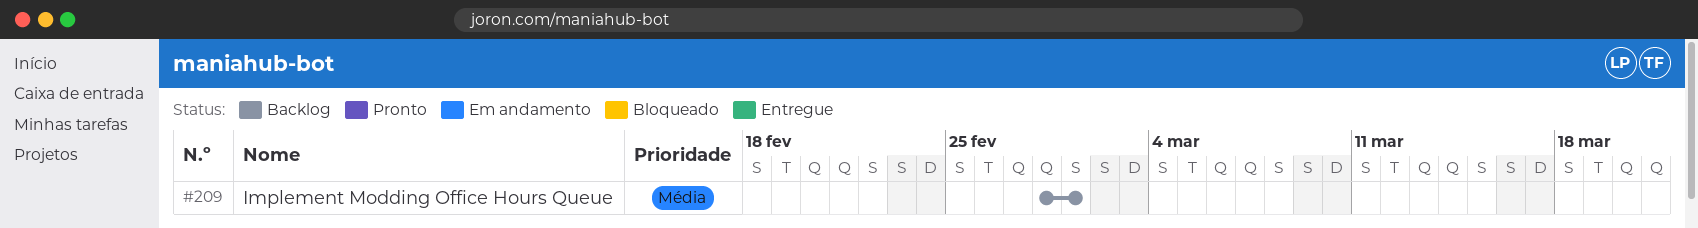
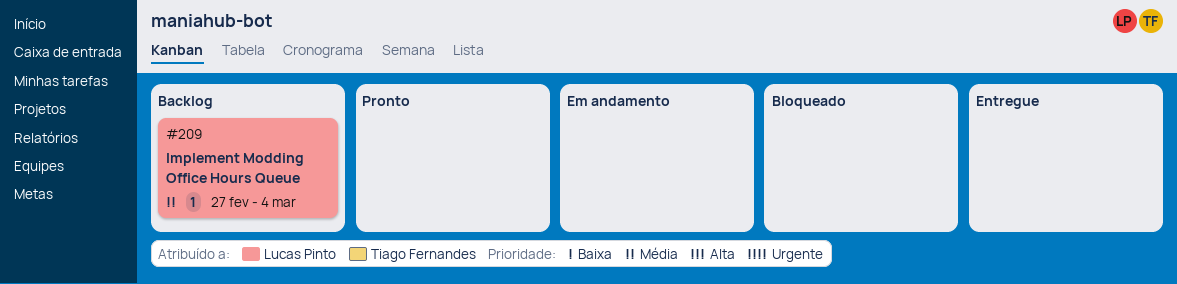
#209, start: Feb 28 -> Feb 27
#209, due: Mar 1 -> Mar 4

